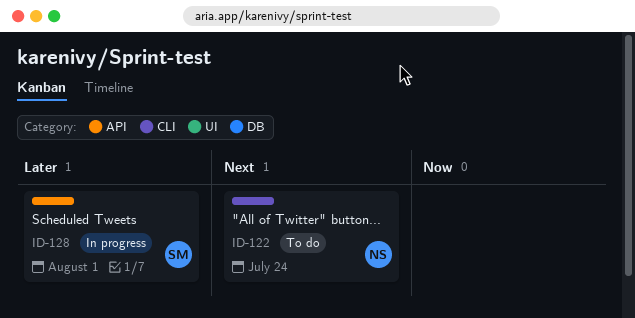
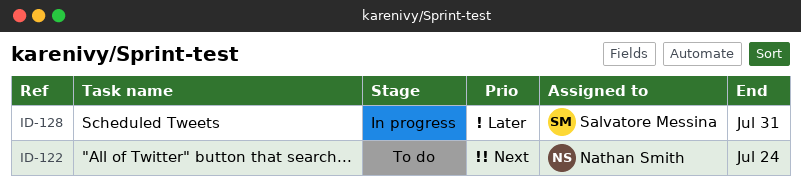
ID-128, due: Aug 1 -> Jul 31

